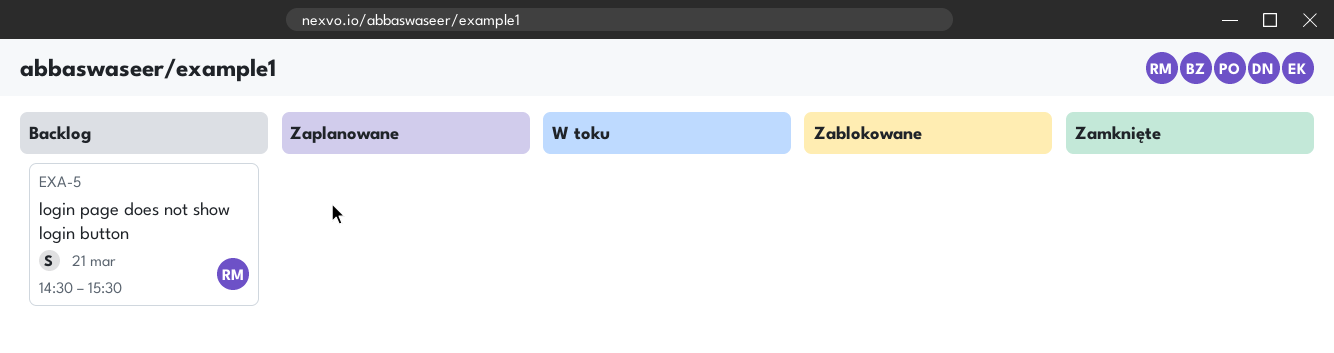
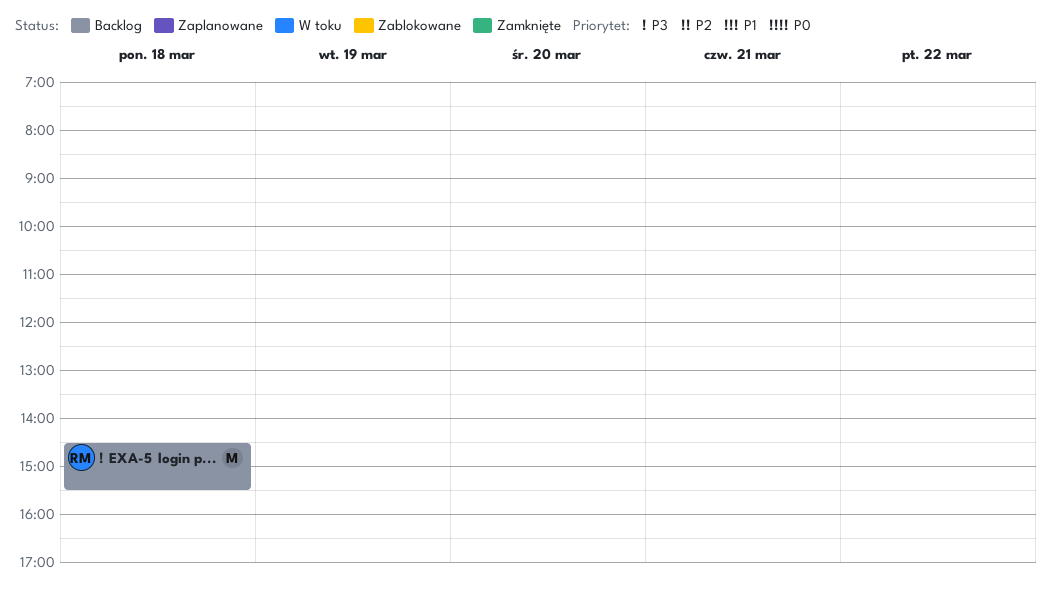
EXA-5, estimate: S -> M
EXA-5, day: Mar 21 -> Mar 18

